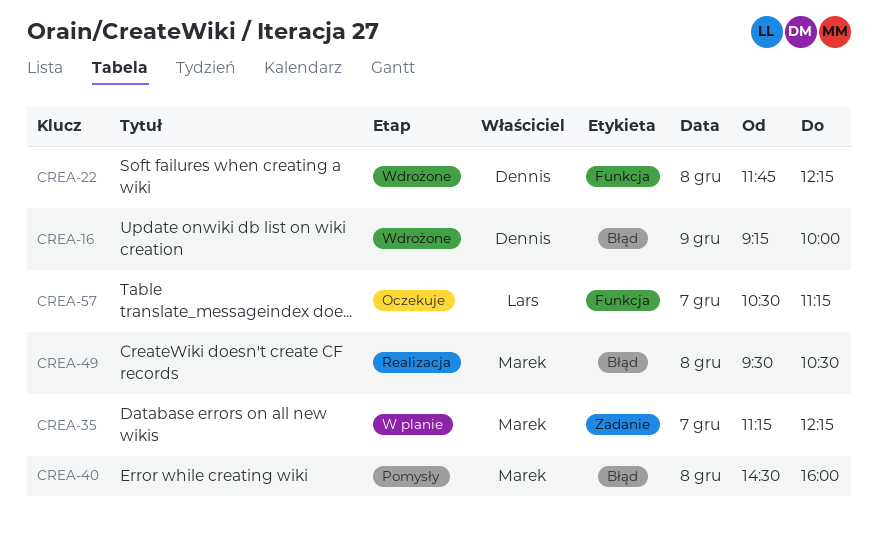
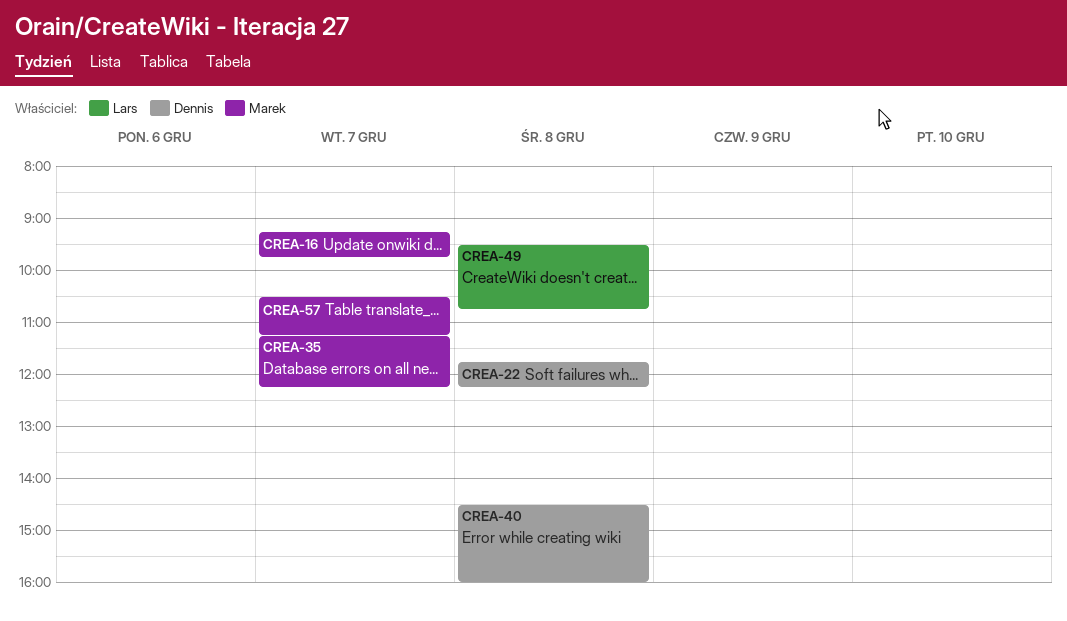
CREA-16, owner: Dennis -> Marek
CREA-16, day: Dec 9 -> Dec 7
CREA-16, ends: 10:00 -> 09:45
CREA-40, owner: Marek -> Dennis
CREA-49, owner: Marek -> Lars
CREA-49, ends: 10:30 -> 10:45
CREA-57, owner: Lars -> Marek

